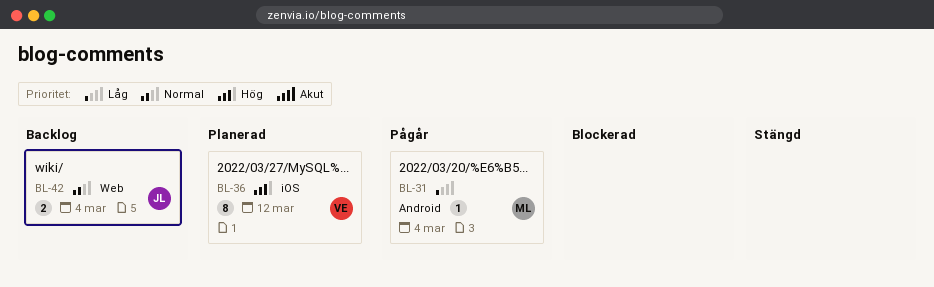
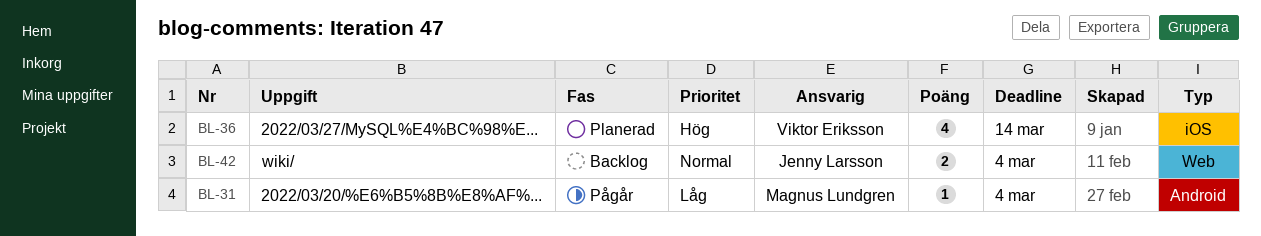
BL-36, estimate: 8 -> 4
BL-36, due: Mar 12 -> Mar 14

